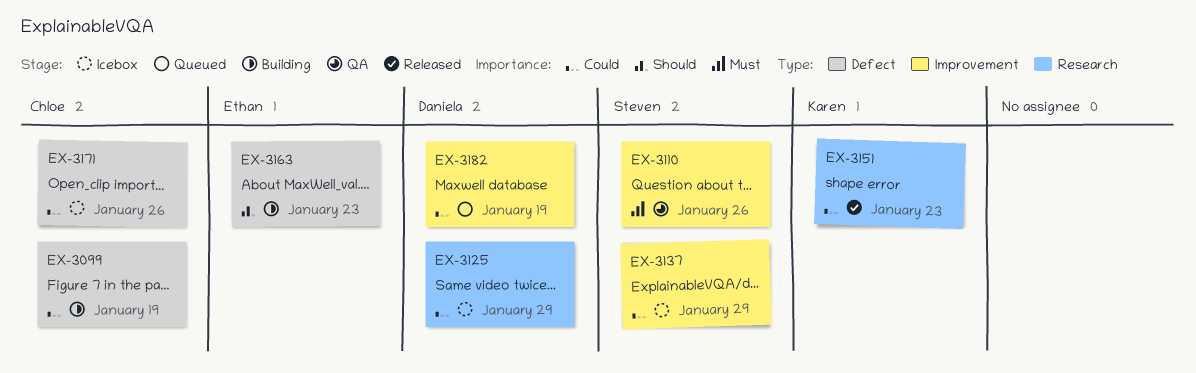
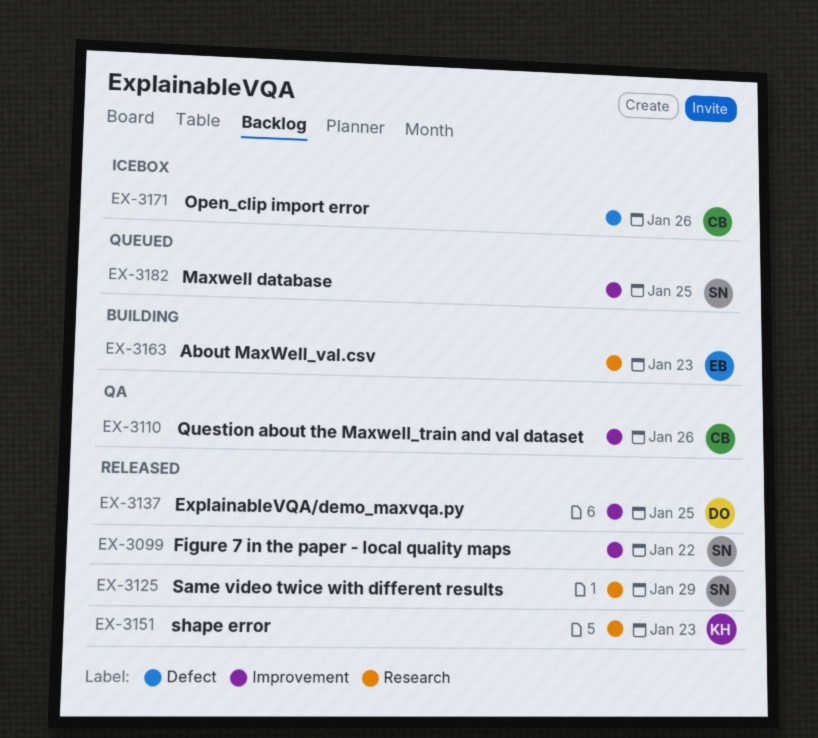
EX-3099, status: Building -> Released
EX-3099, owner: Chloe -> Steven
EX-3099, label: Defect -> Improvement
EX-3099, due: Jan 19 -> Jan 22
EX-3110, owner: Steven -> Chloe
EX-3125, status: Icebox -> Released
EX-3125, owner: Daniela -> Steven
EX-3137, status: Icebox -> Released
EX-3137, owner: Steven -> Daniela
EX-3137, due: Jan 29 -> Jan 25
EX-3163, label: Defect -> Research
EX-3182, owner: Daniela -> Steven
EX-3182, due: Jan 19 -> Jan 25

